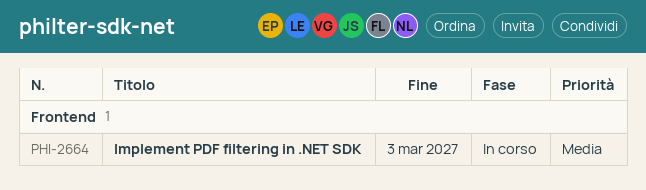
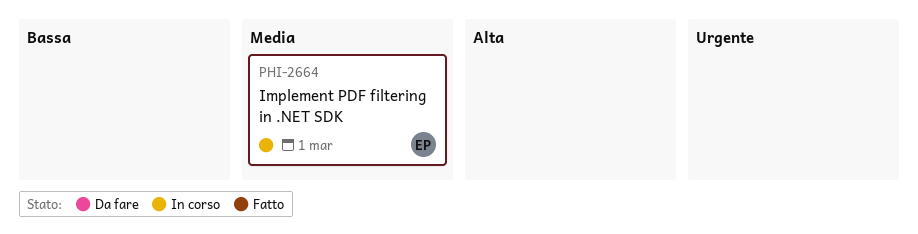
PHI-2664, due: Mar 3 -> Mar 1

